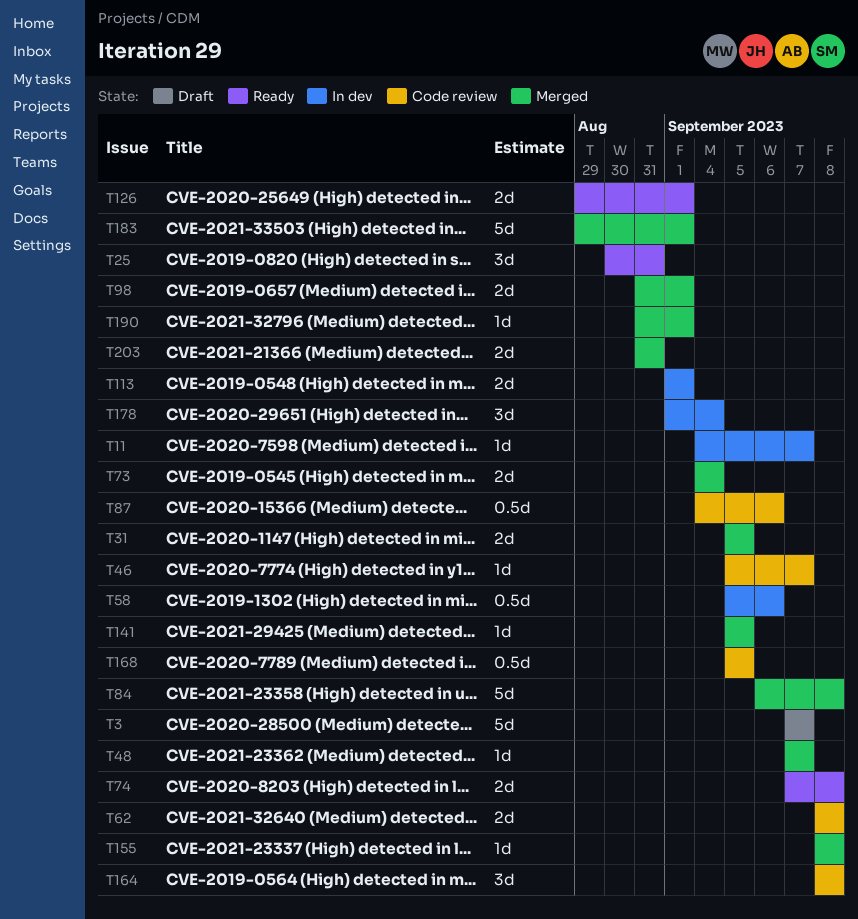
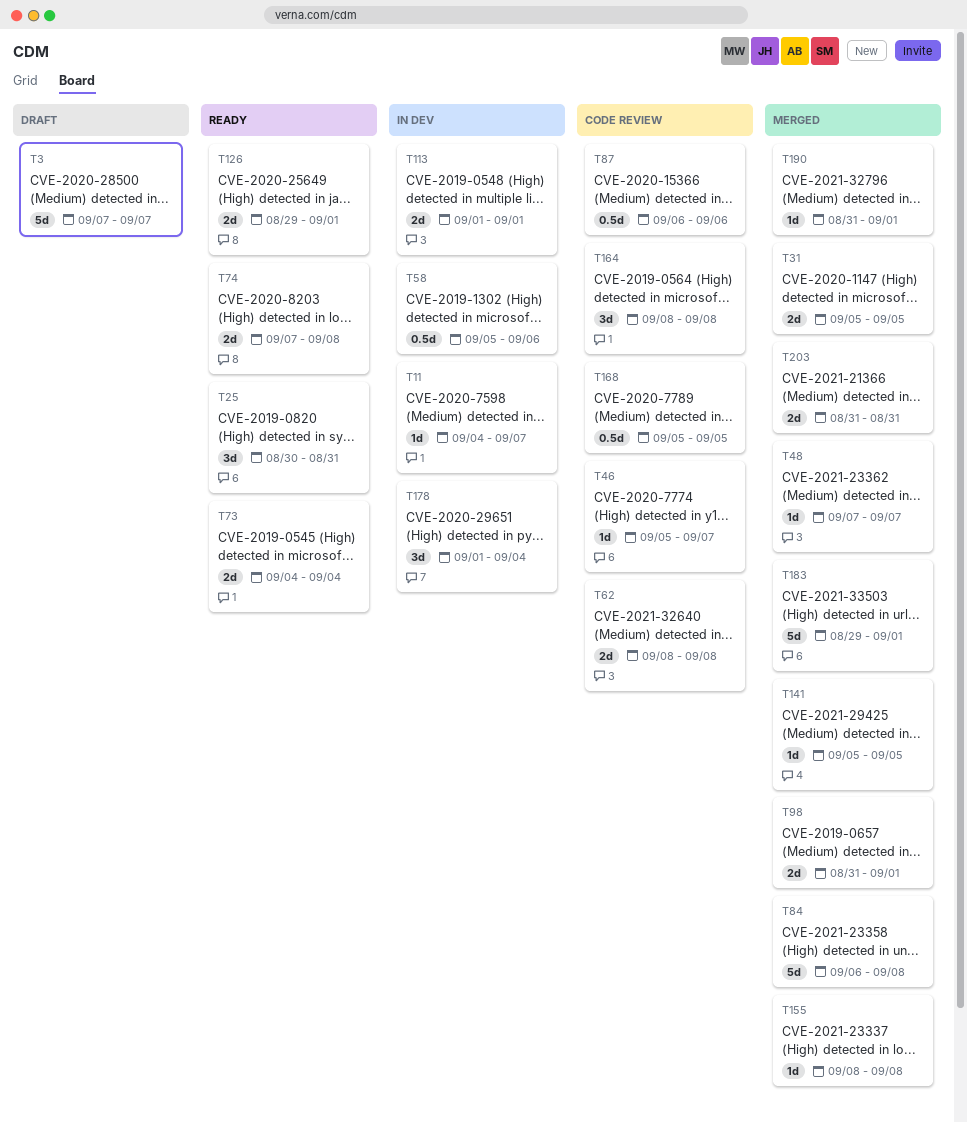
T73, status: Merged -> Ready
T87, start: Sep 4 -> Sep 6

